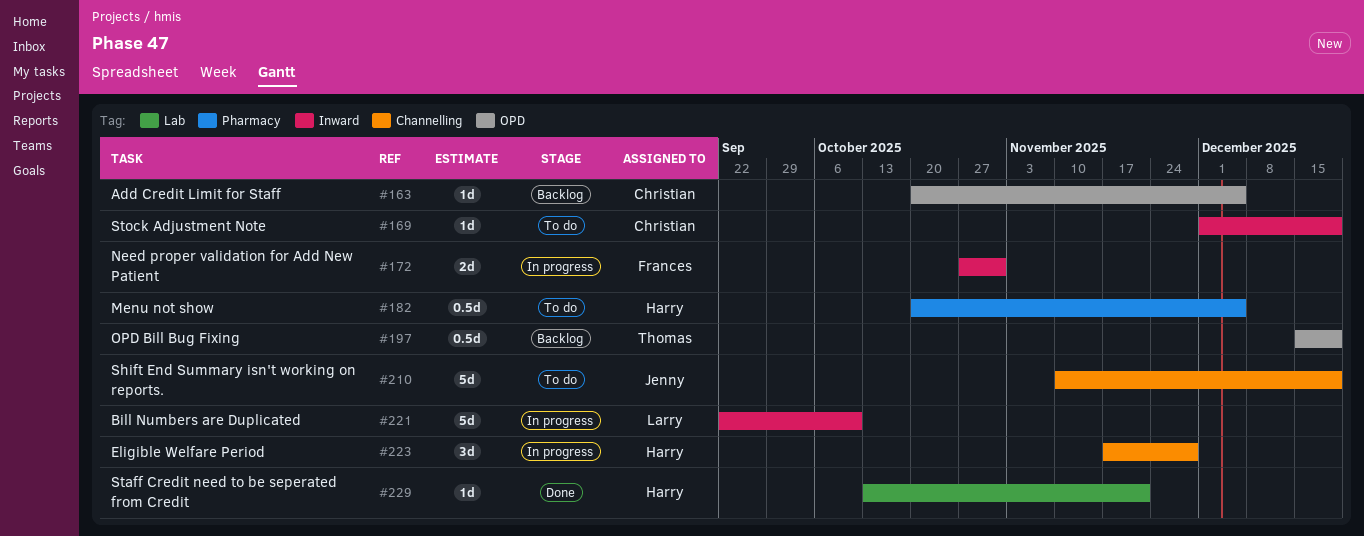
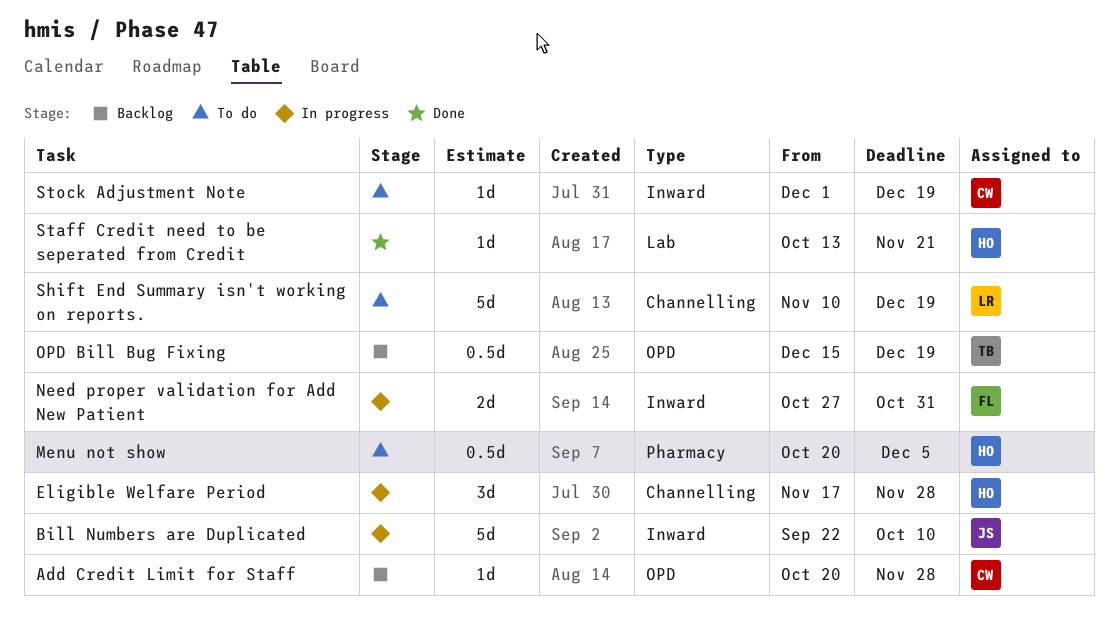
Add Credit Limit for Staff, due: Dec 5 -> Nov 28
Bill Numbers are Duplicated, owner: Larry -> Jenny
Shift End Summary isn't working on reports., owner: Jenny -> Larry

